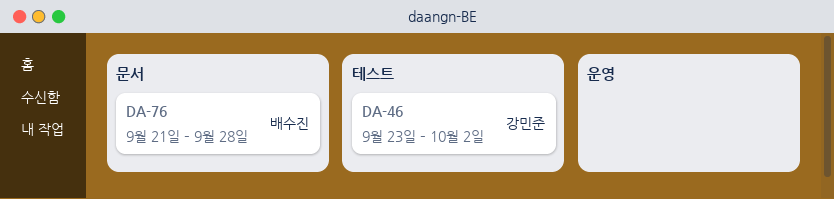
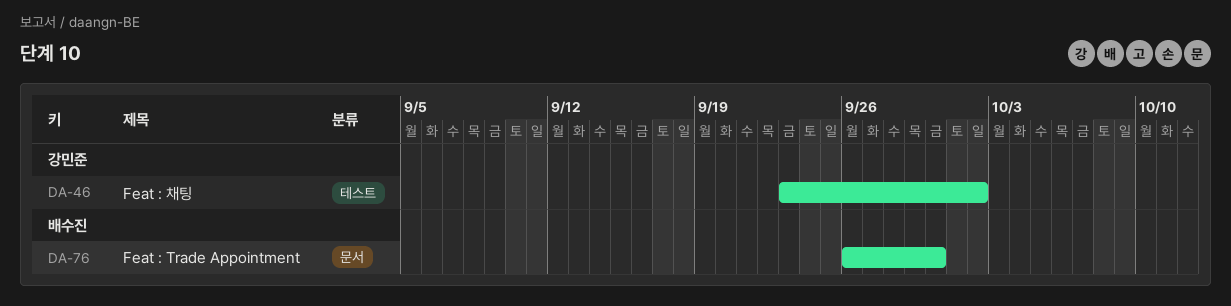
DA-76, start: Sep 21 -> Sep 26
DA-76, due: Sep 28 -> Sep 30

